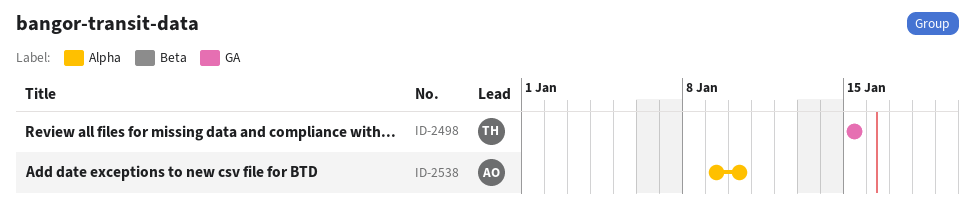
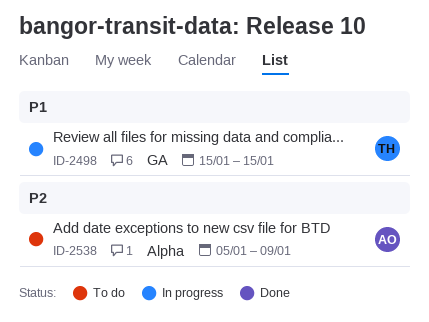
ID-2538, start: Jan 9 -> Jan 5
ID-2538, due: Jan 10 -> Jan 9

